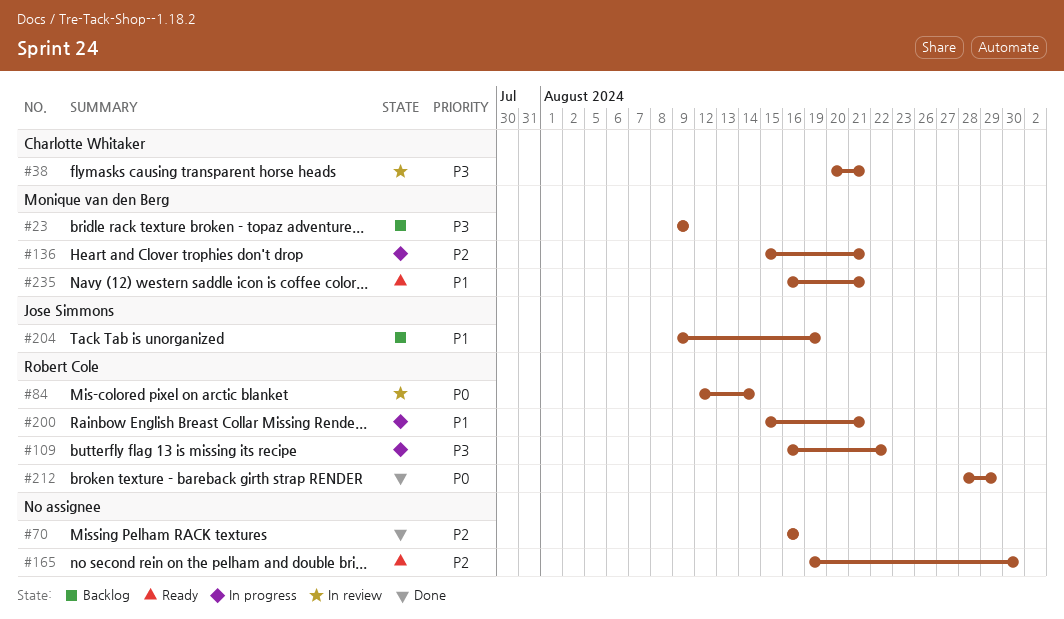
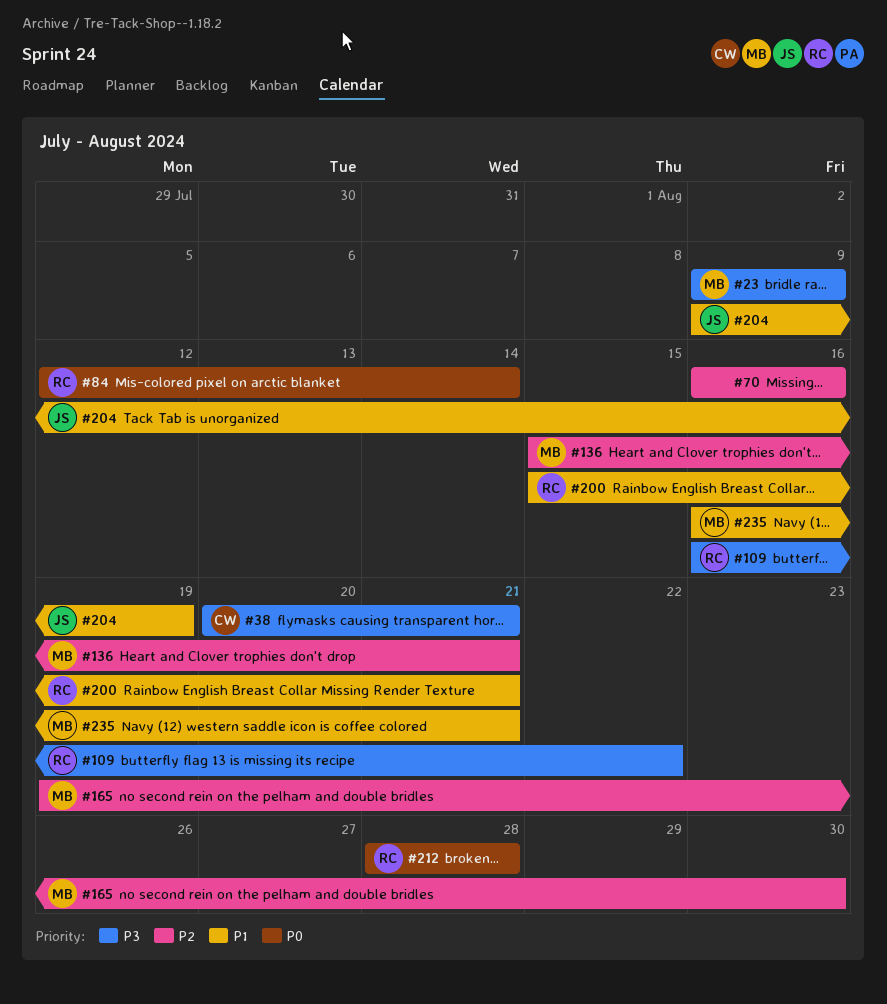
#165, owner: none -> Monique van den Berg
#212, due: Aug 29 -> Aug 28

